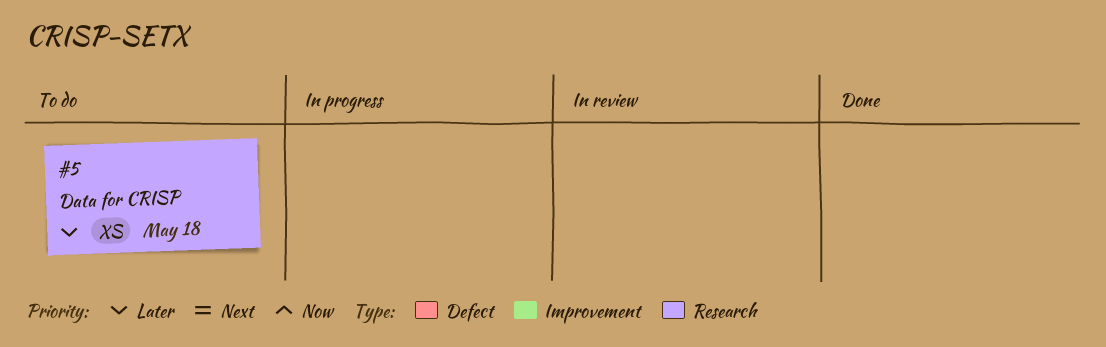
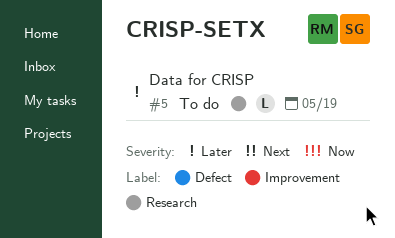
#5, estimate: XS -> L
#5, due: May 18 -> May 19

